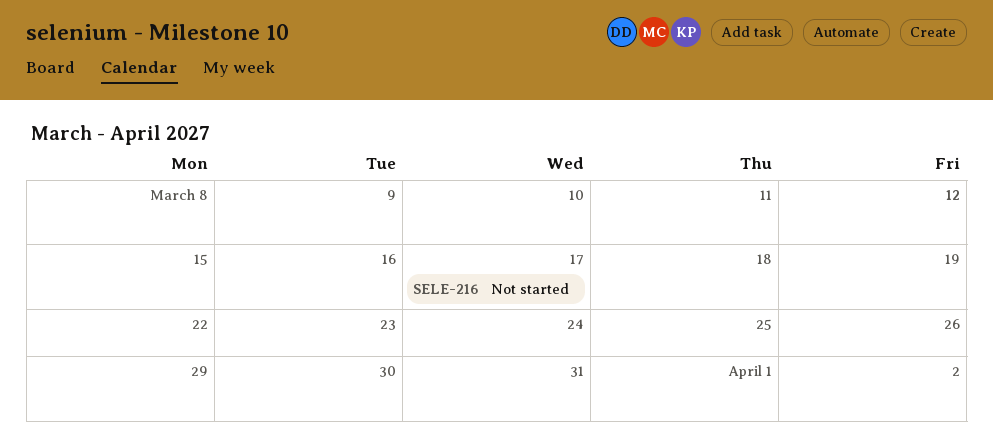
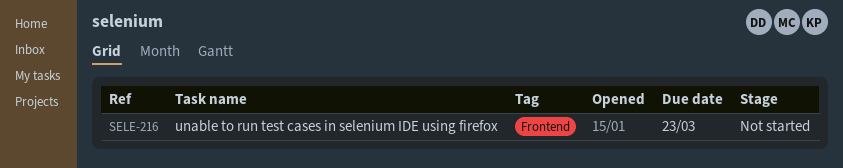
SELE-216, due: Mar 17 -> Mar 23

